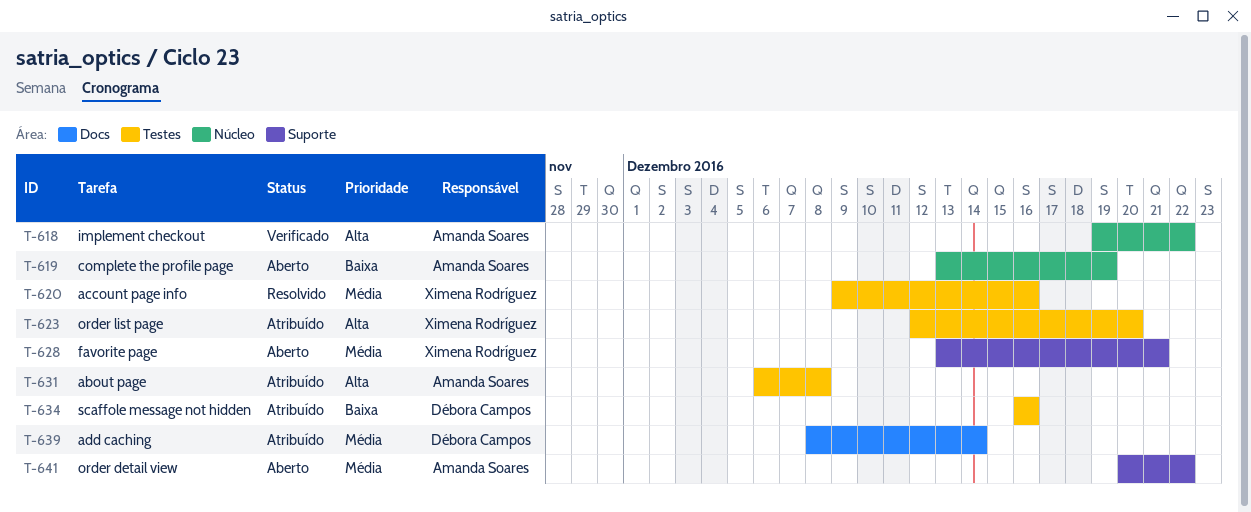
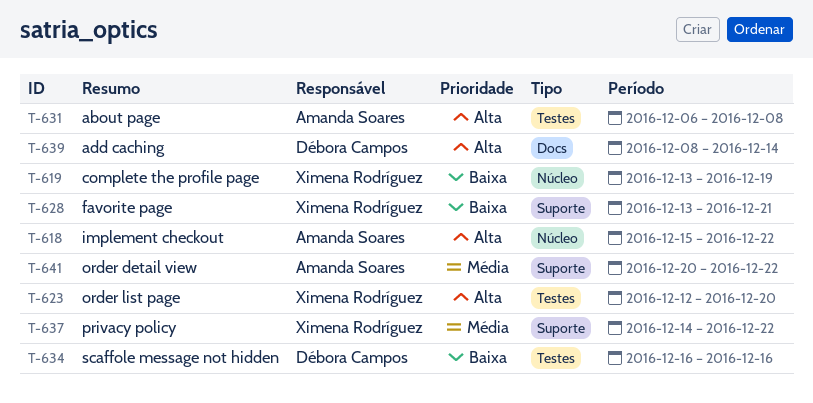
T-618, start: Dec 19 -> Dec 15
T-619, owner: Amanda Soares -> Ximena Rodríguez
T-620: present -> none
T-628, priority: Média -> Baixa
T-637: none -> present
T-639, priority: Média -> Alta

